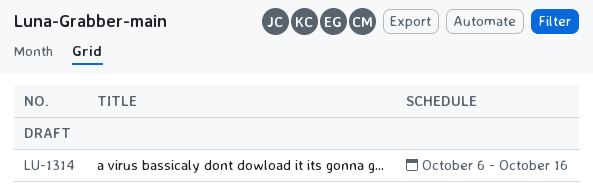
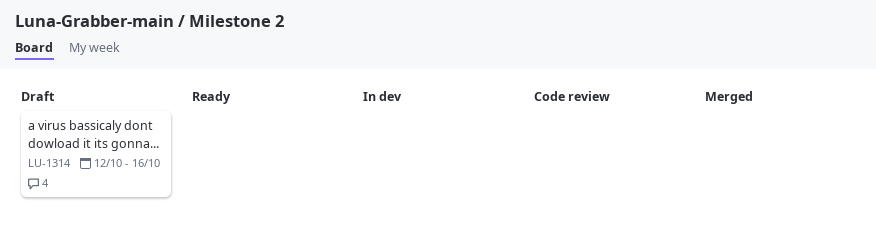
LU-1314, start: Oct 6 -> Oct 12

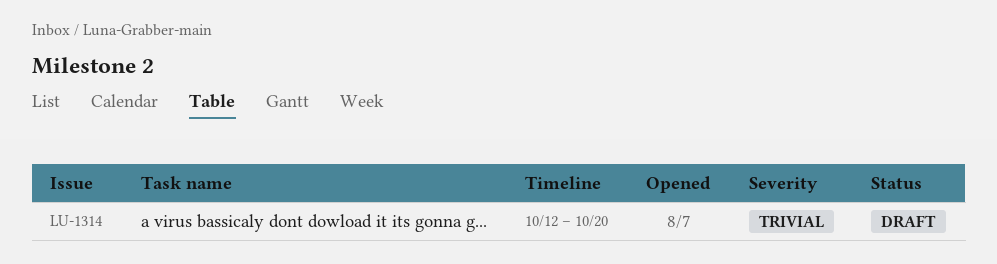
LU-1314, due: Oct 16 -> Oct 20

